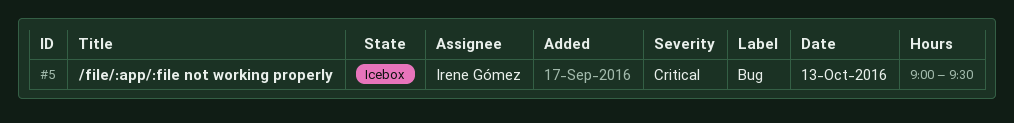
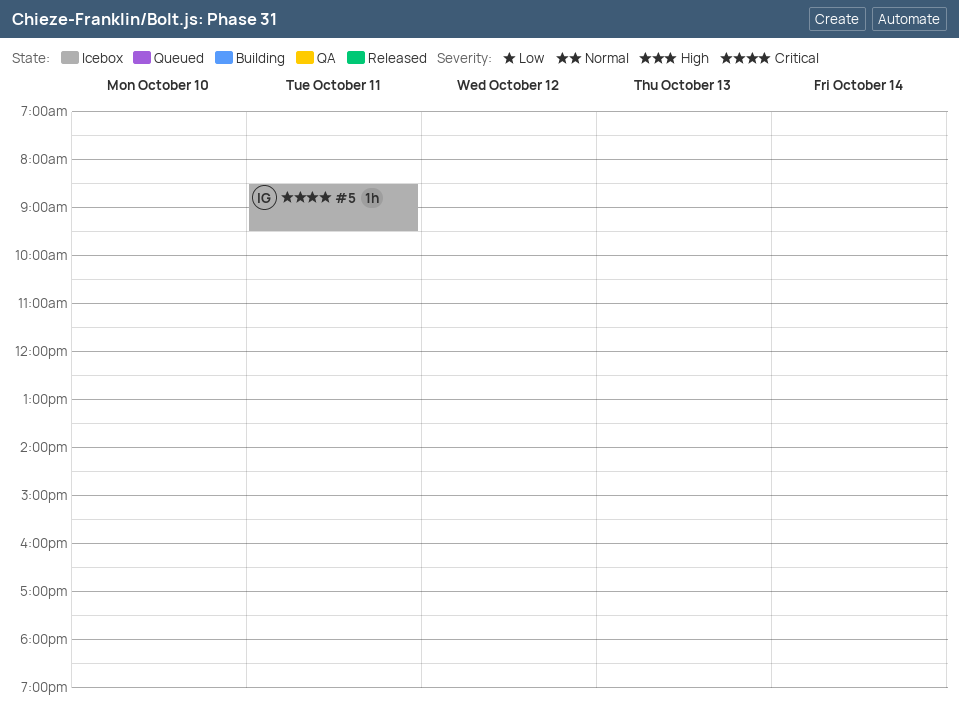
#5, day: Oct 13 -> Oct 11
#5, begins: 09:00 -> 08:30

